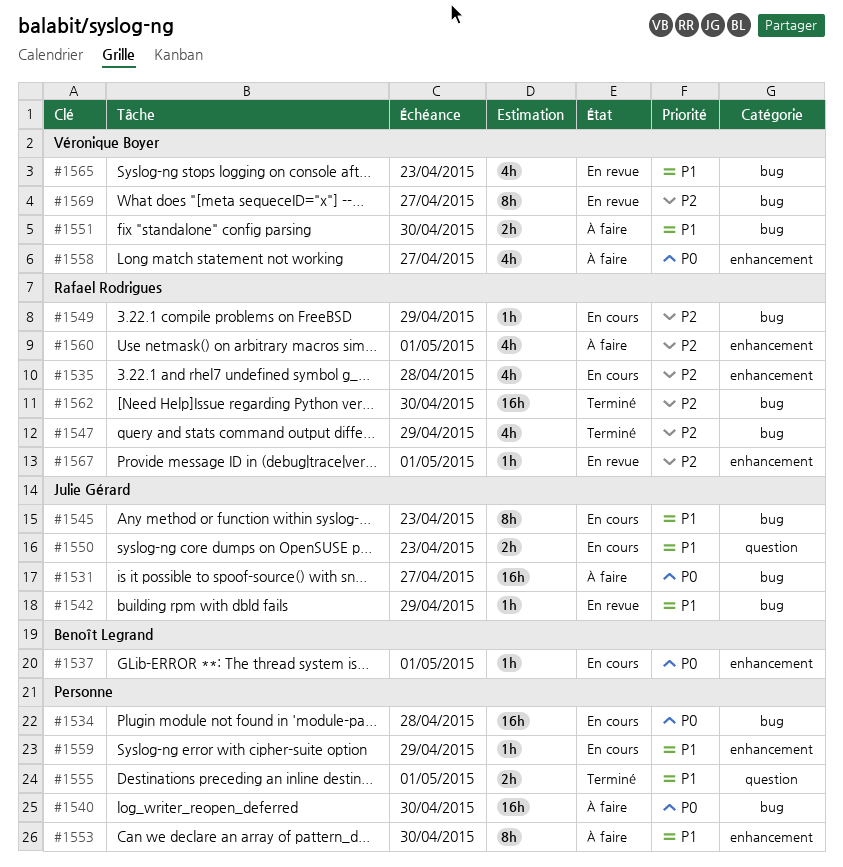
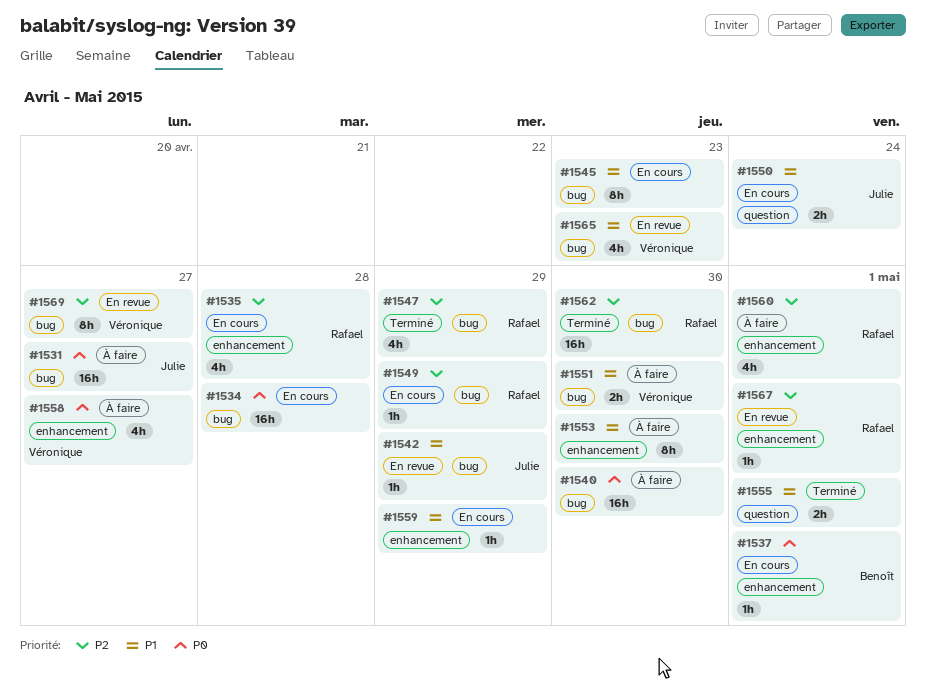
#1545, owner: Julie Gérard -> none
#1550, due: Apr 23 -> Apr 24

